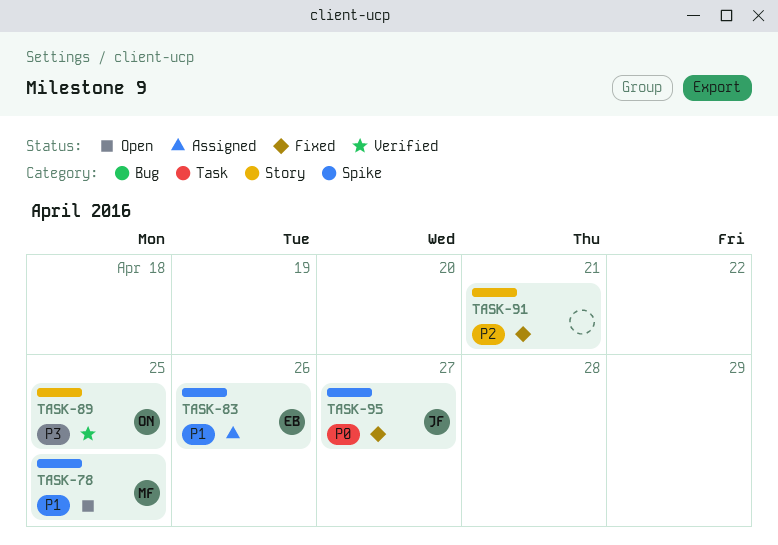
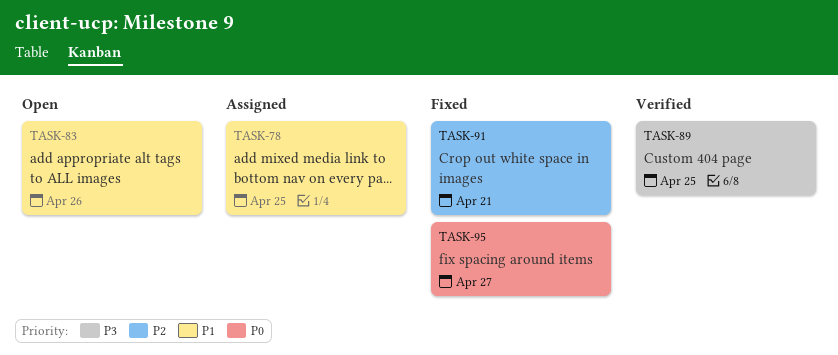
TASK-78, status: Open -> Assigned
TASK-83, status: Assigned -> Open

